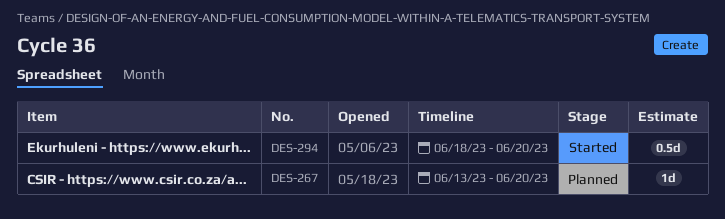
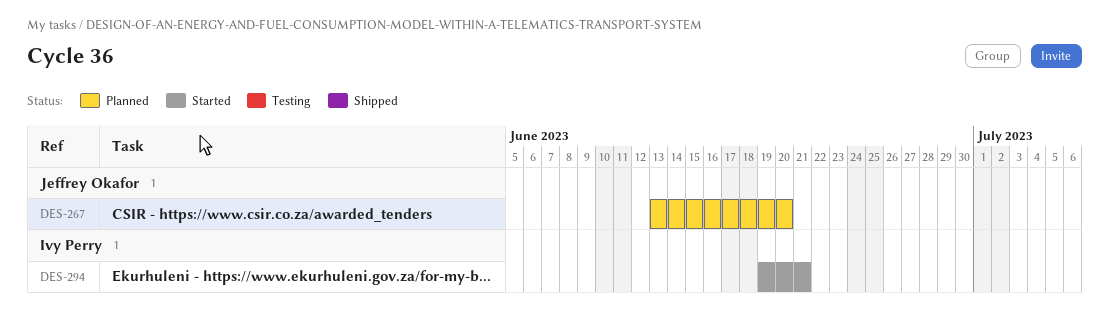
DES-294, start: Jun 18 -> Jun 19
DES-294, due: Jun 20 -> Jun 21

